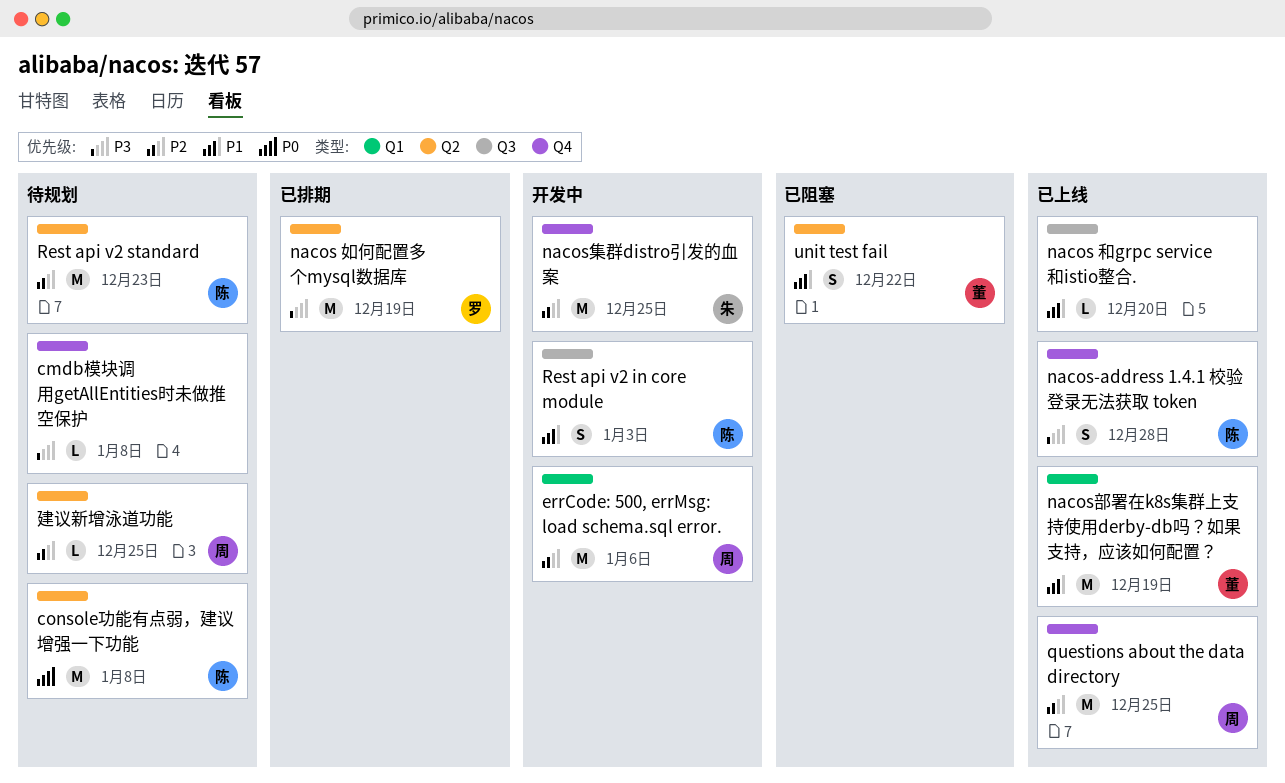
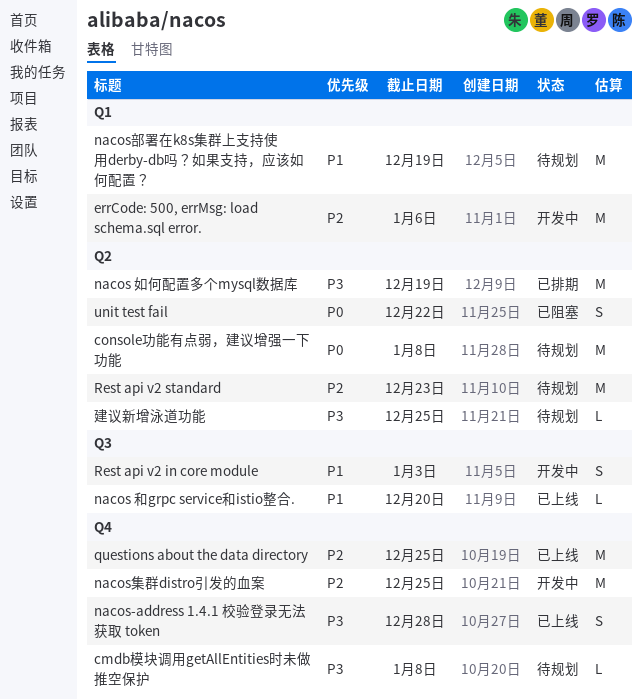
nacos部署在k8s集群上支持使用derby-db吗？如果支持，应该如何配置？, status: 已上线 -> 待规划
unit test fail, priority: P1 -> P0
建议新增泳道功能, priority: P2 -> P3

